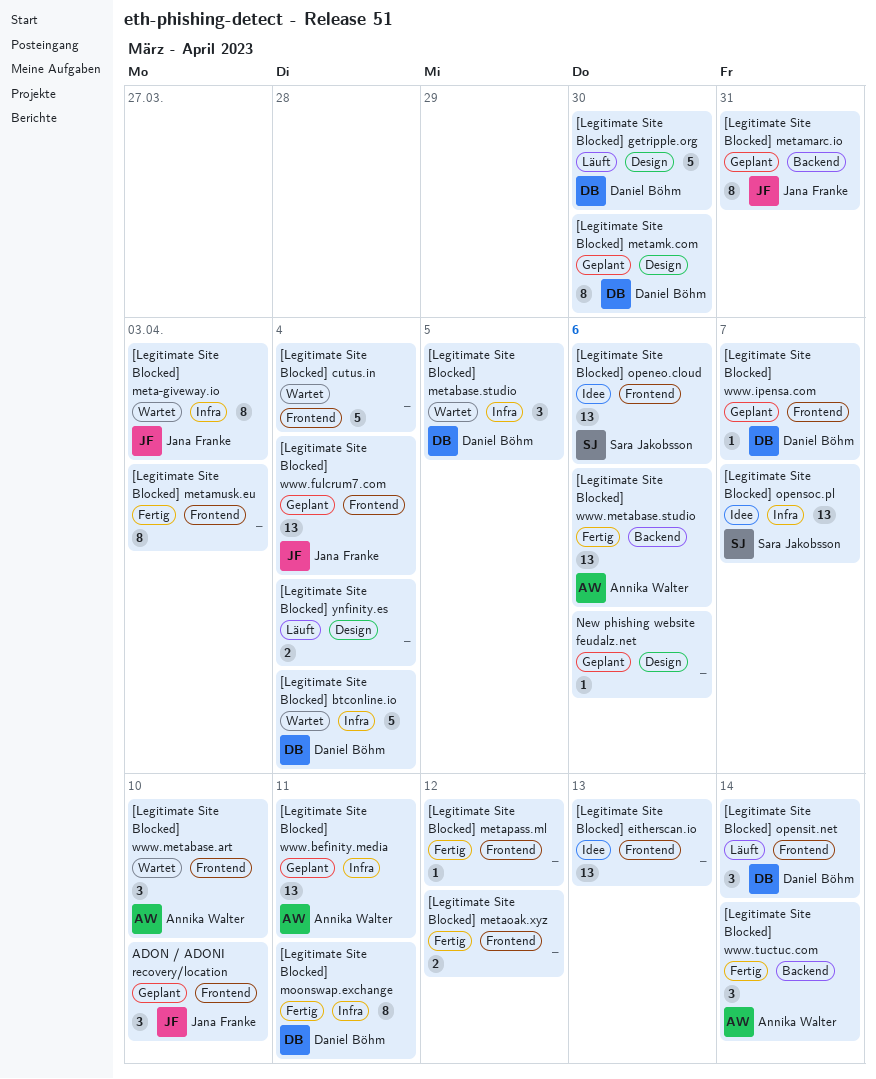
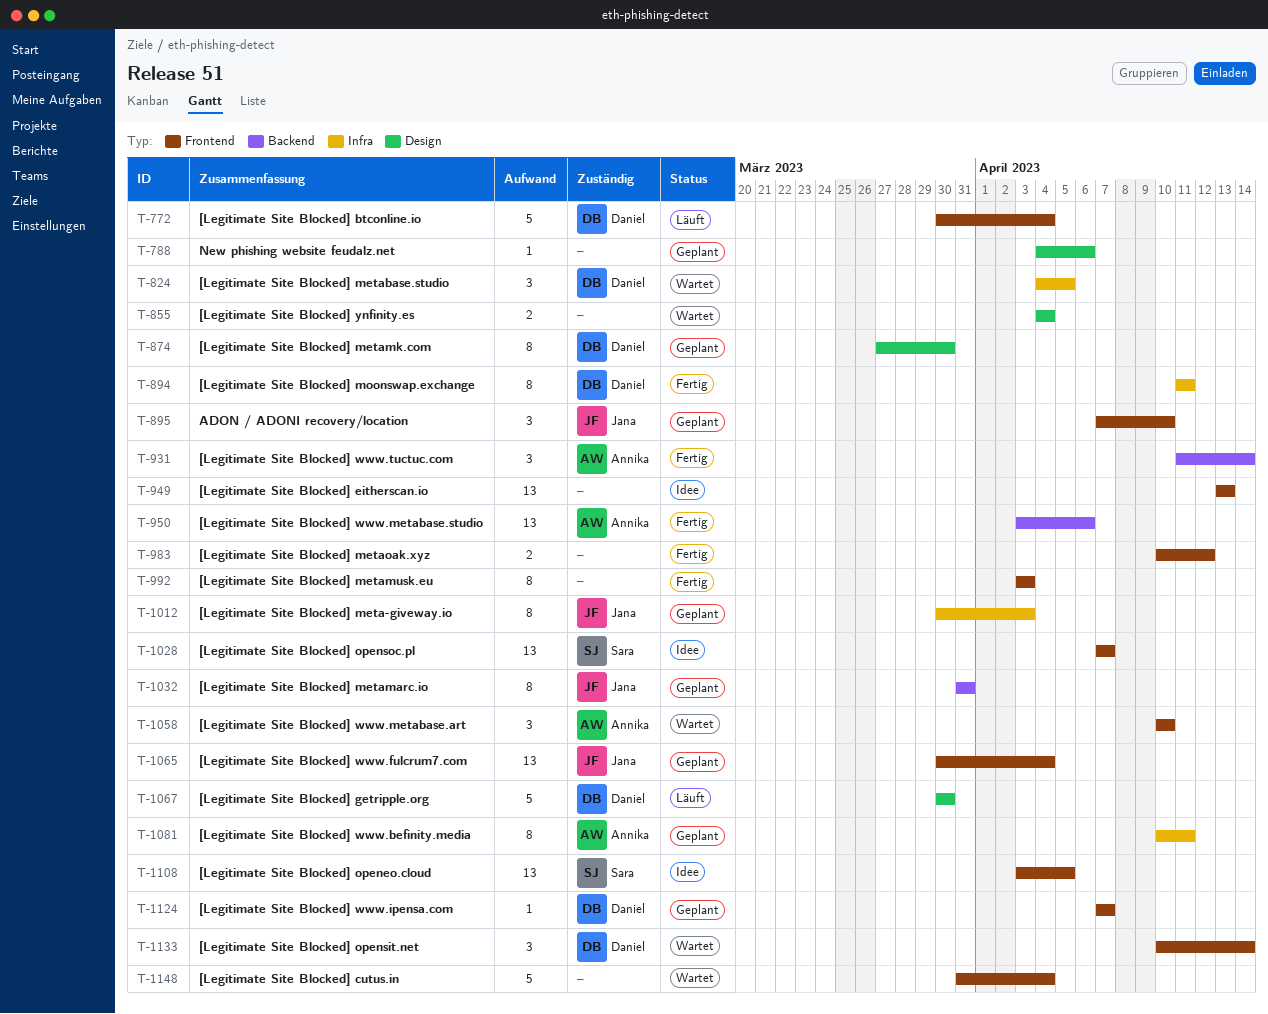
[Legitimate Site Blocked] btconline.io, status: Wartet -> Läuft
[Legitimate Site Blocked] btconline.io, label: Infra -> Frontend
[Legitimate Site Blocked] meta-giveway.io, status: Wartet -> Geplant
[Legitimate Site Blocked] metapass.ml: present -> none
[Legitimate Site Blocked] openeo.cloud, due: Apr 6 -> Apr 5
[Legitimate Site Blocked] opensit.net, status: Läuft -> Wartet
[Legitimate Site Blocked] opensoc.pl, label: Infra -> Frontend
[Legitimate Site Blocked] www.befinity.media, estimate: 13 -> 8
[Legitimate Site Blocked] ynfinity.es, status: Läuft -> Wartet

